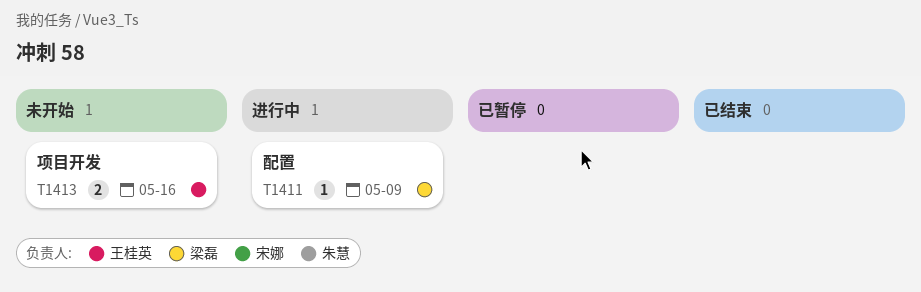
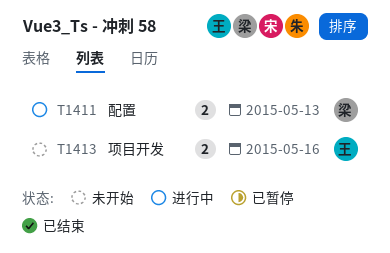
T1411, estimate: 1 -> 2
T1411, due: May 9 -> May 13

